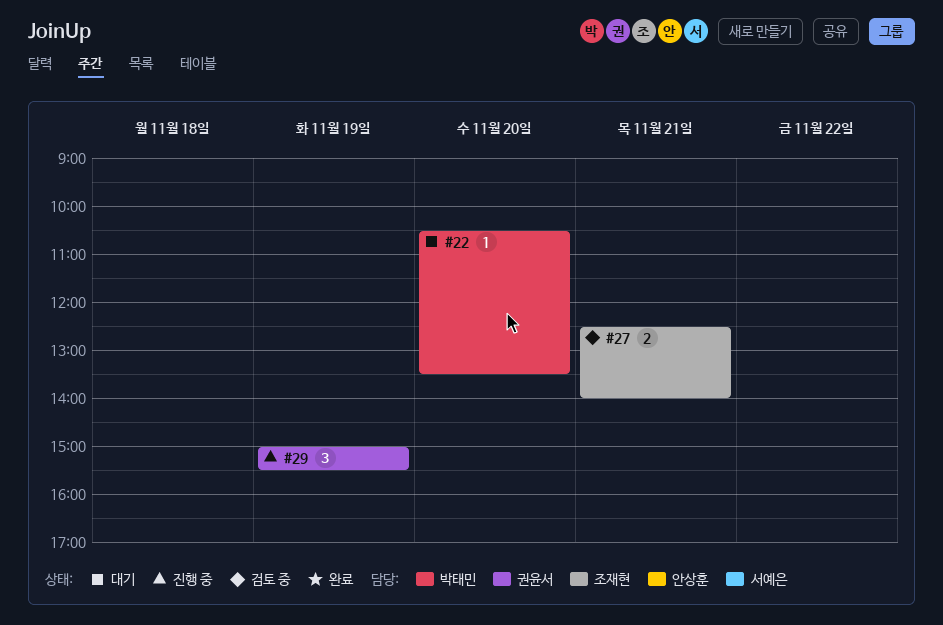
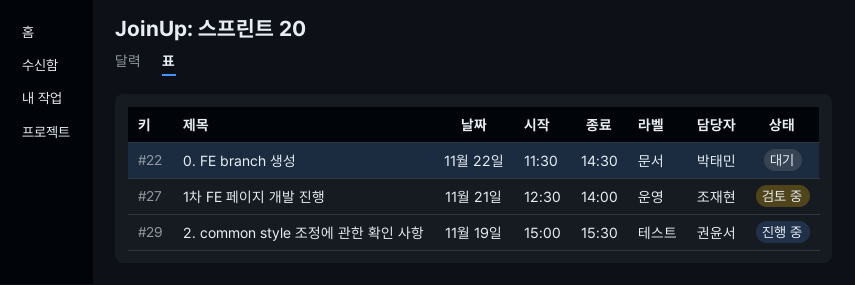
#22, day: Nov 20 -> Nov 22
#22, begins: 10:30 -> 11:30
#22, ends: 13:30 -> 14:30

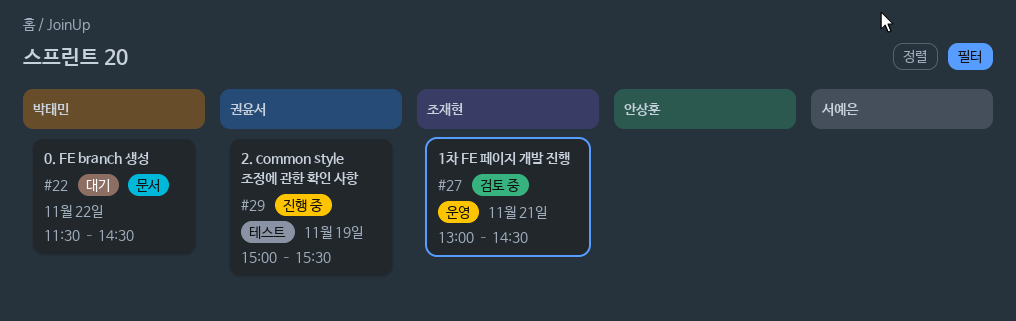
#27, begins: 12:30 -> 13:00
#27, ends: 14:00 -> 14:30

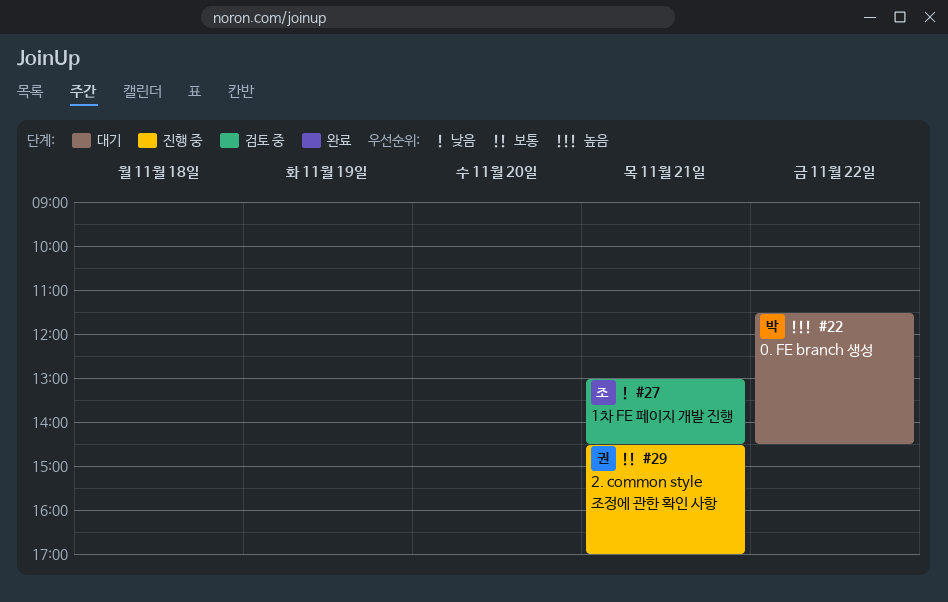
#29, day: Nov 19 -> Nov 21
#29, begins: 15:00 -> 14:30
#29, ends: 15:30 -> 17:00

